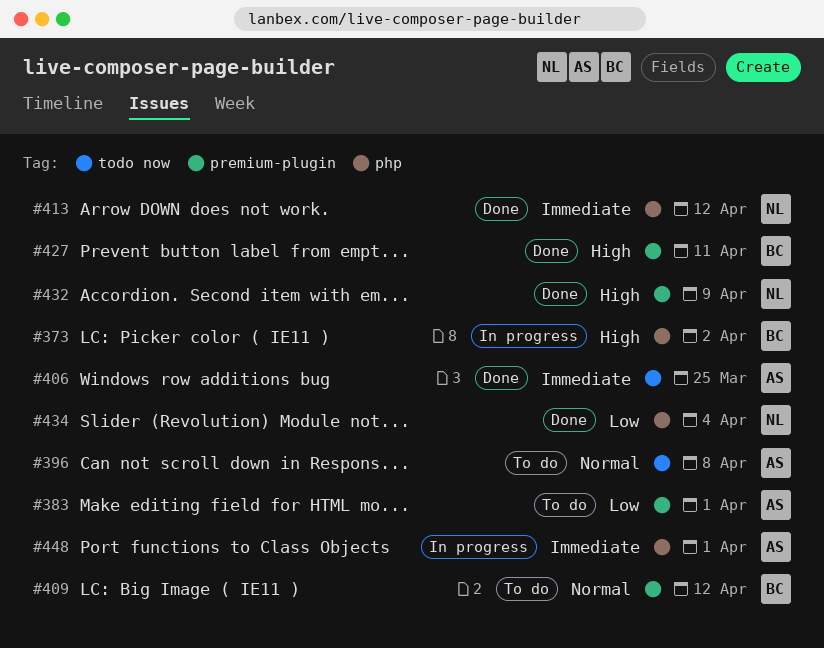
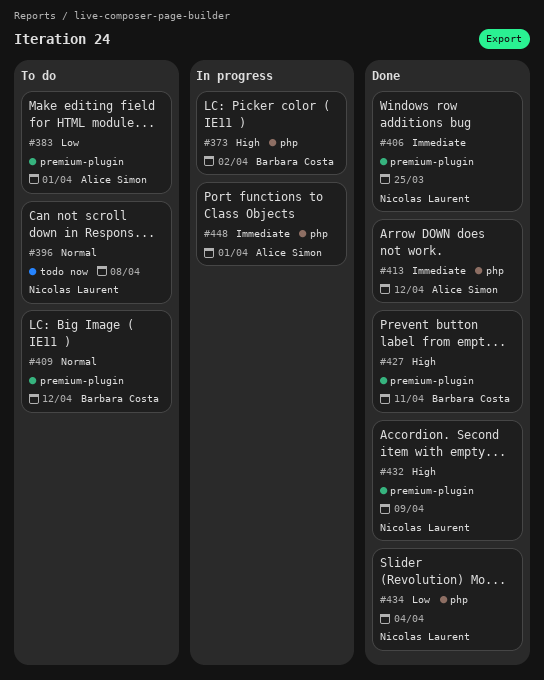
#396, owner: Alice Simon -> Nicolas Laurent
#406, owner: Alice Simon -> Nicolas Laurent
#406, label: todo now -> premium-plugin
#413, owner: Nicolas Laurent -> Alice Simon

